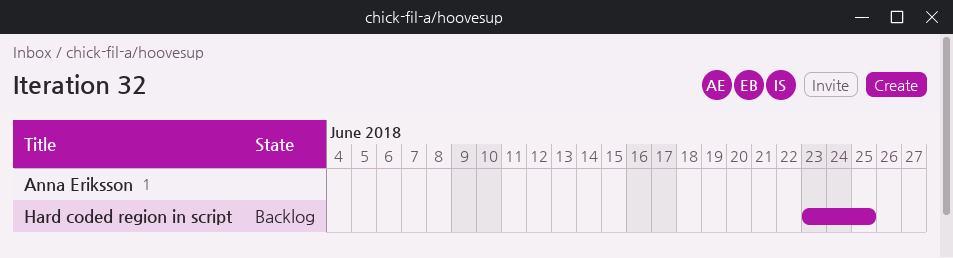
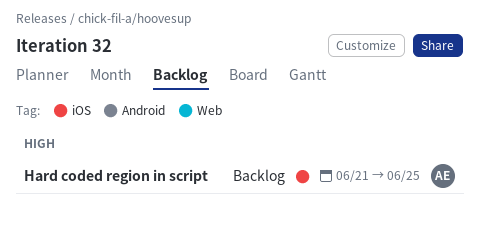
Hard coded region in script, start: Jun 23 -> Jun 21

